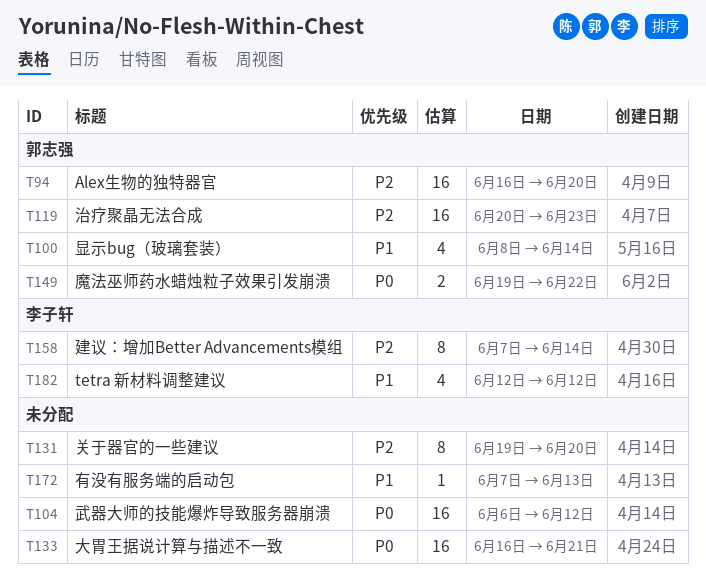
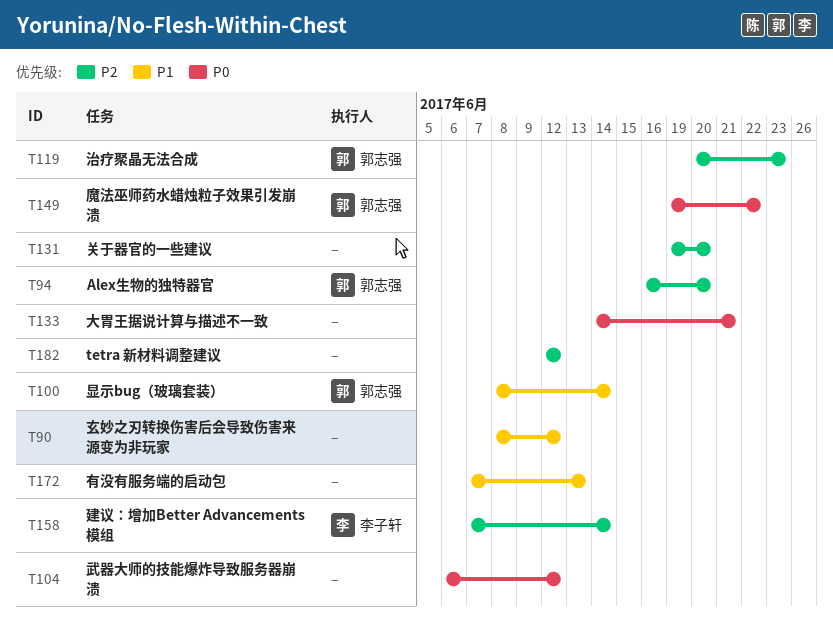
T90: none -> present
T133, start: Jun 16 -> Jun 14
T182, owner: 李子轩 -> none
T182, priority: P1 -> P2

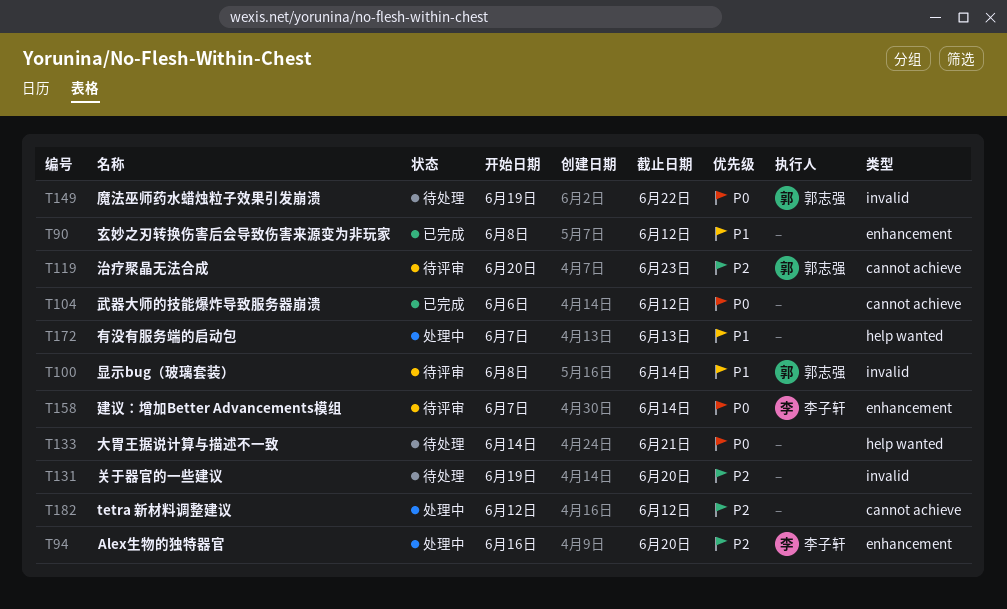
T94, owner: 郭志强 -> 李子轩
T158, priority: P2 -> P0

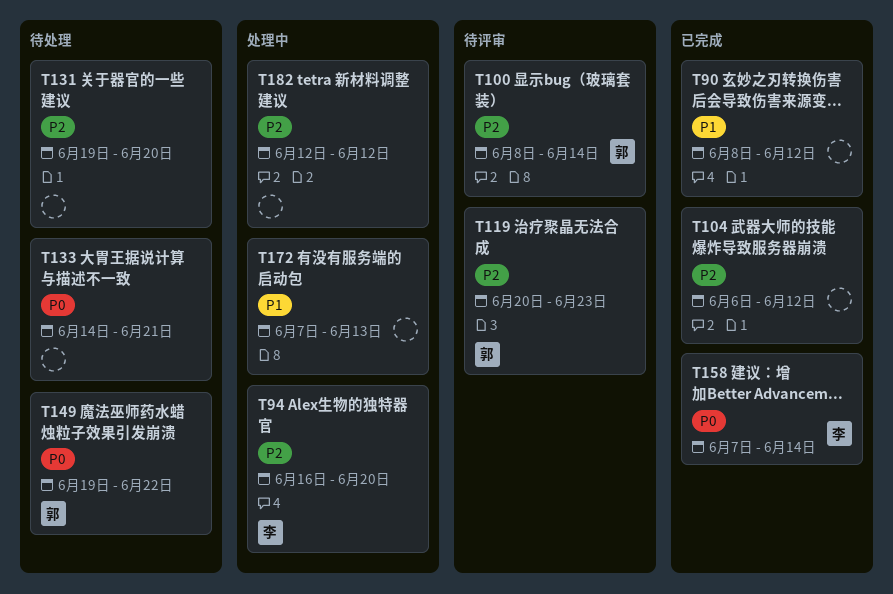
T100, priority: P1 -> P2
T104, priority: P0 -> P2
T158, status: 待评审 -> 已完成

